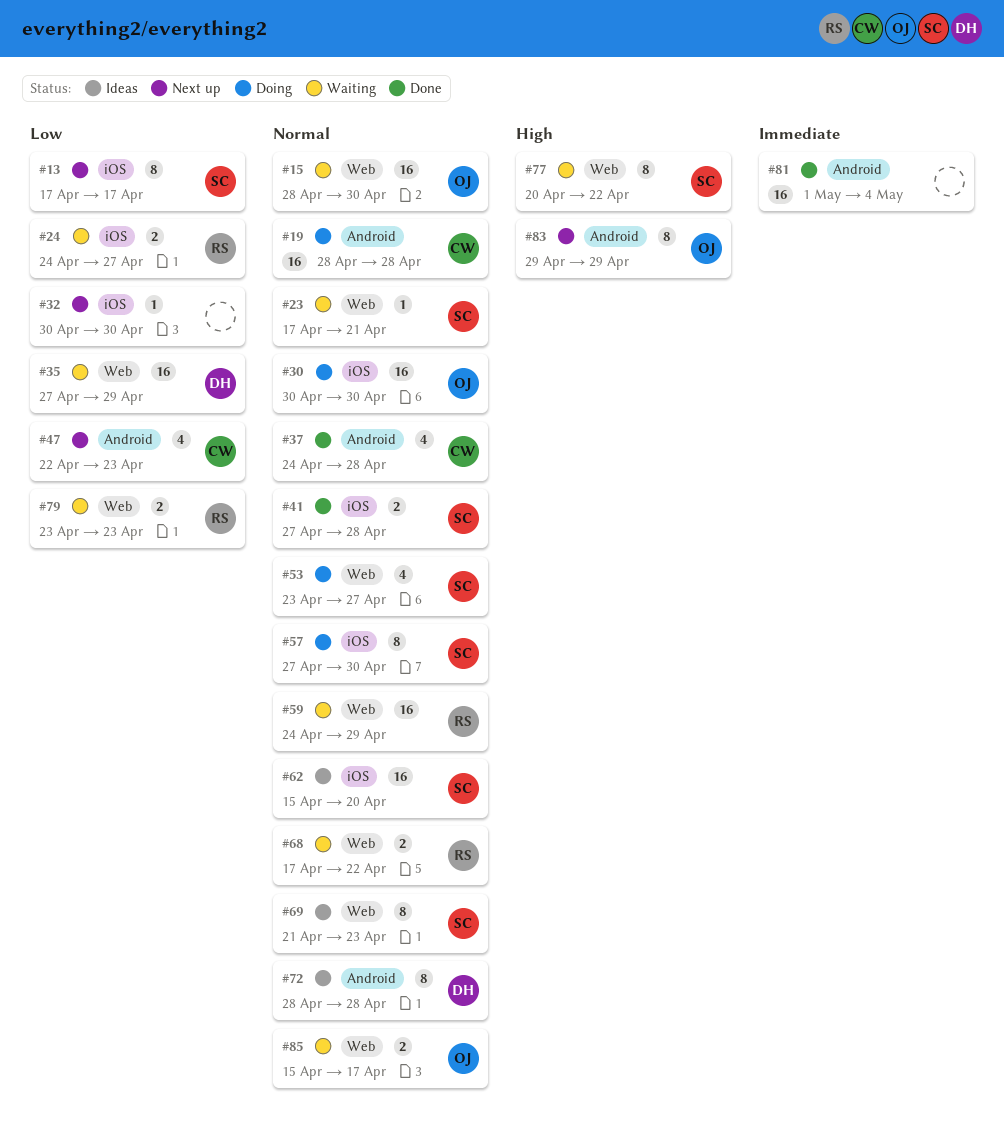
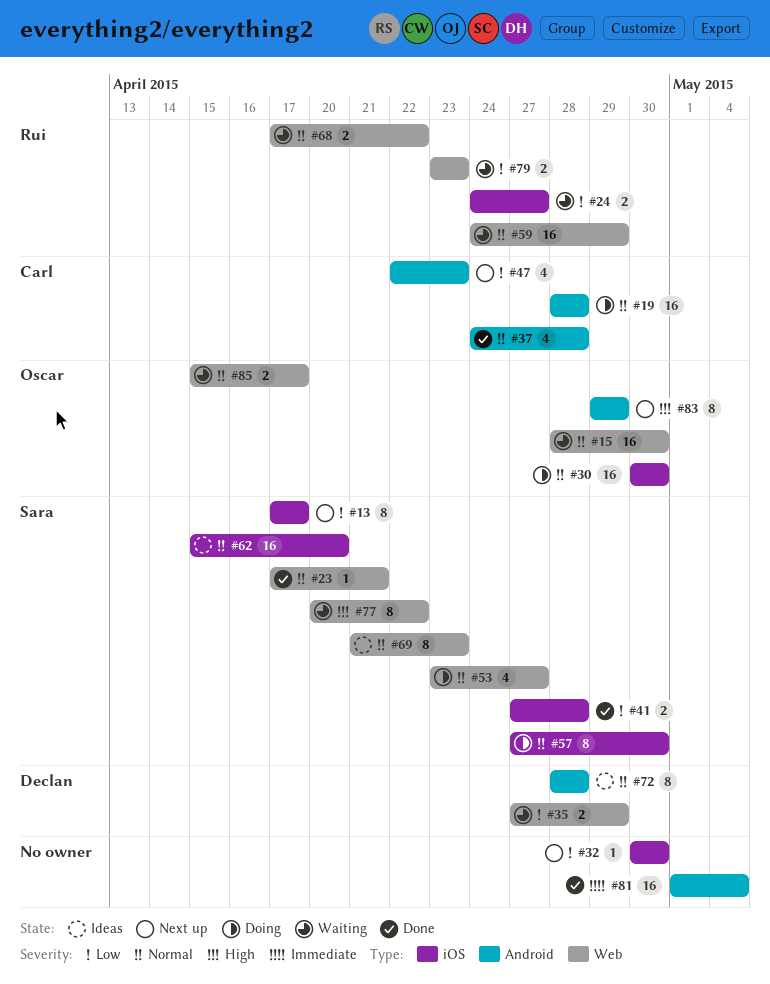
#23, status: Waiting -> Done
#35, estimate: 16 -> 2
#41, priority: Normal -> Low

